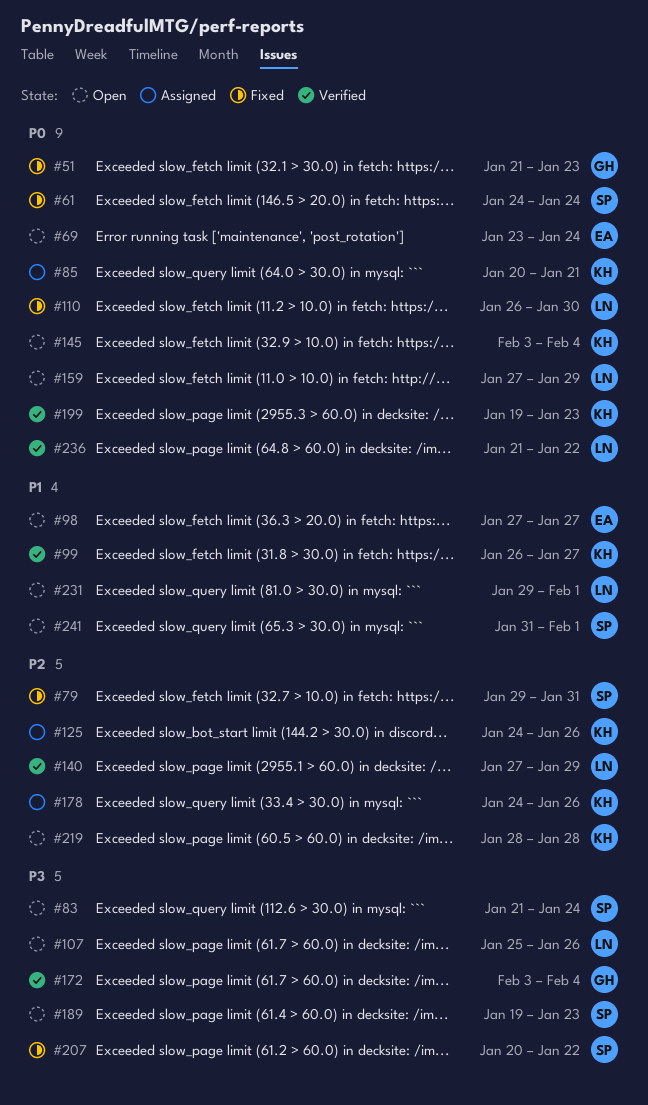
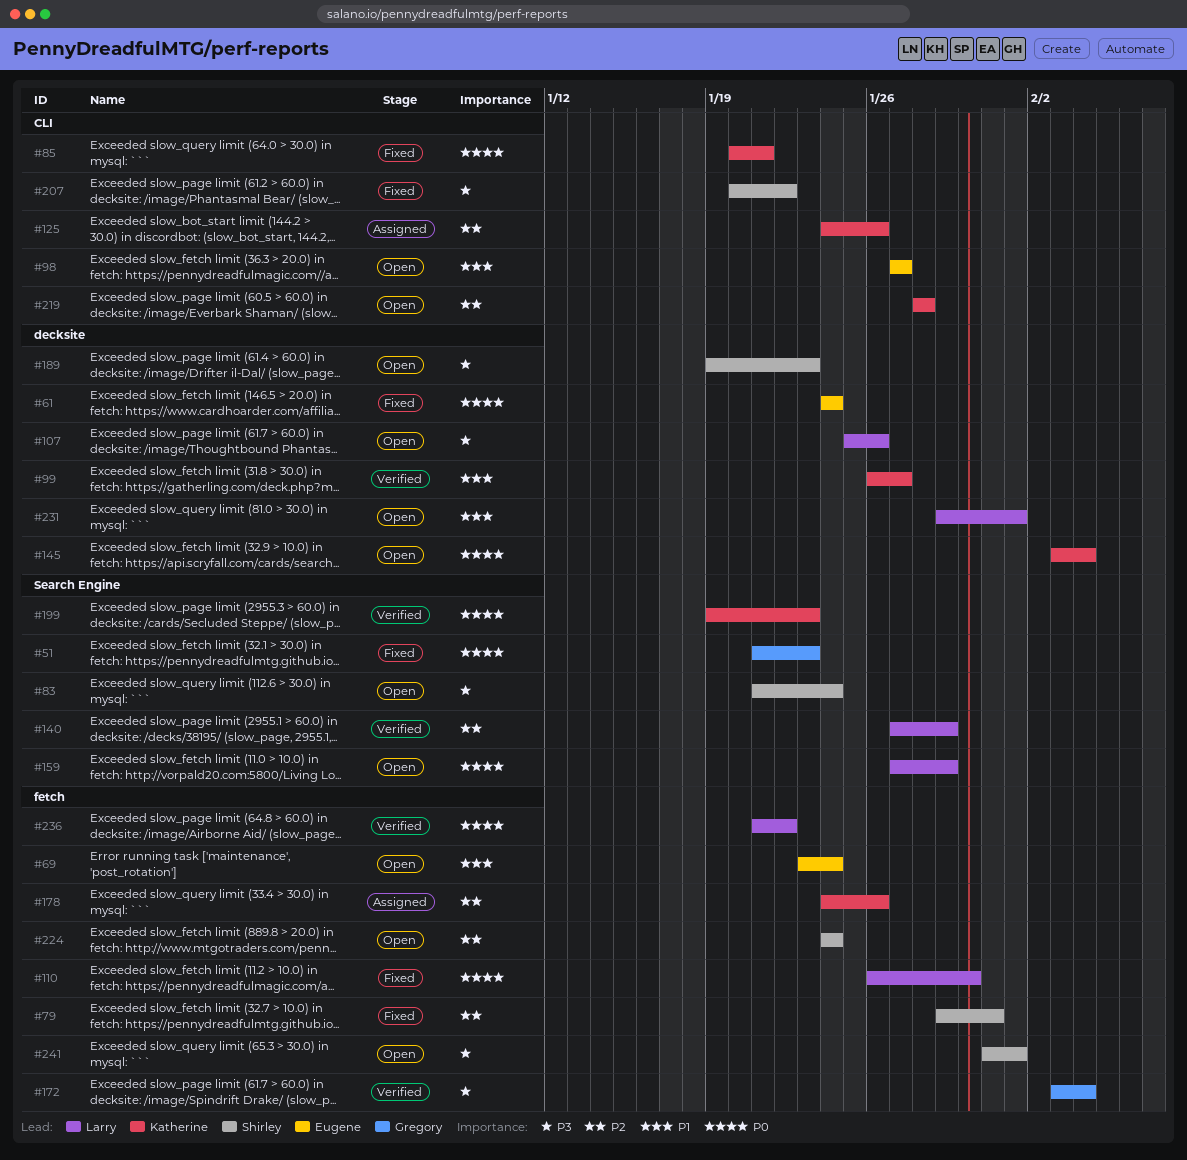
#61, owner: Shirley -> Eugene
#69, priority: P0 -> P1
#85, status: Assigned -> Fixed
#224: none -> present
#241, priority: P1 -> P3

